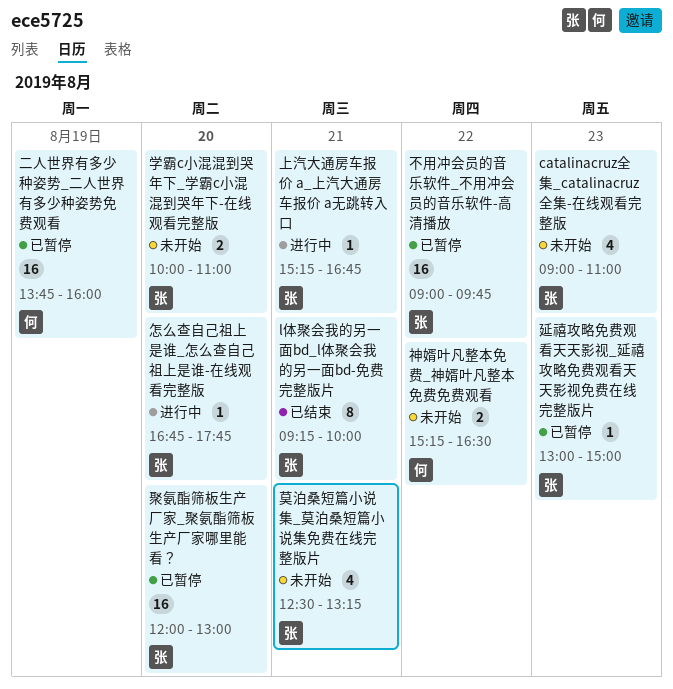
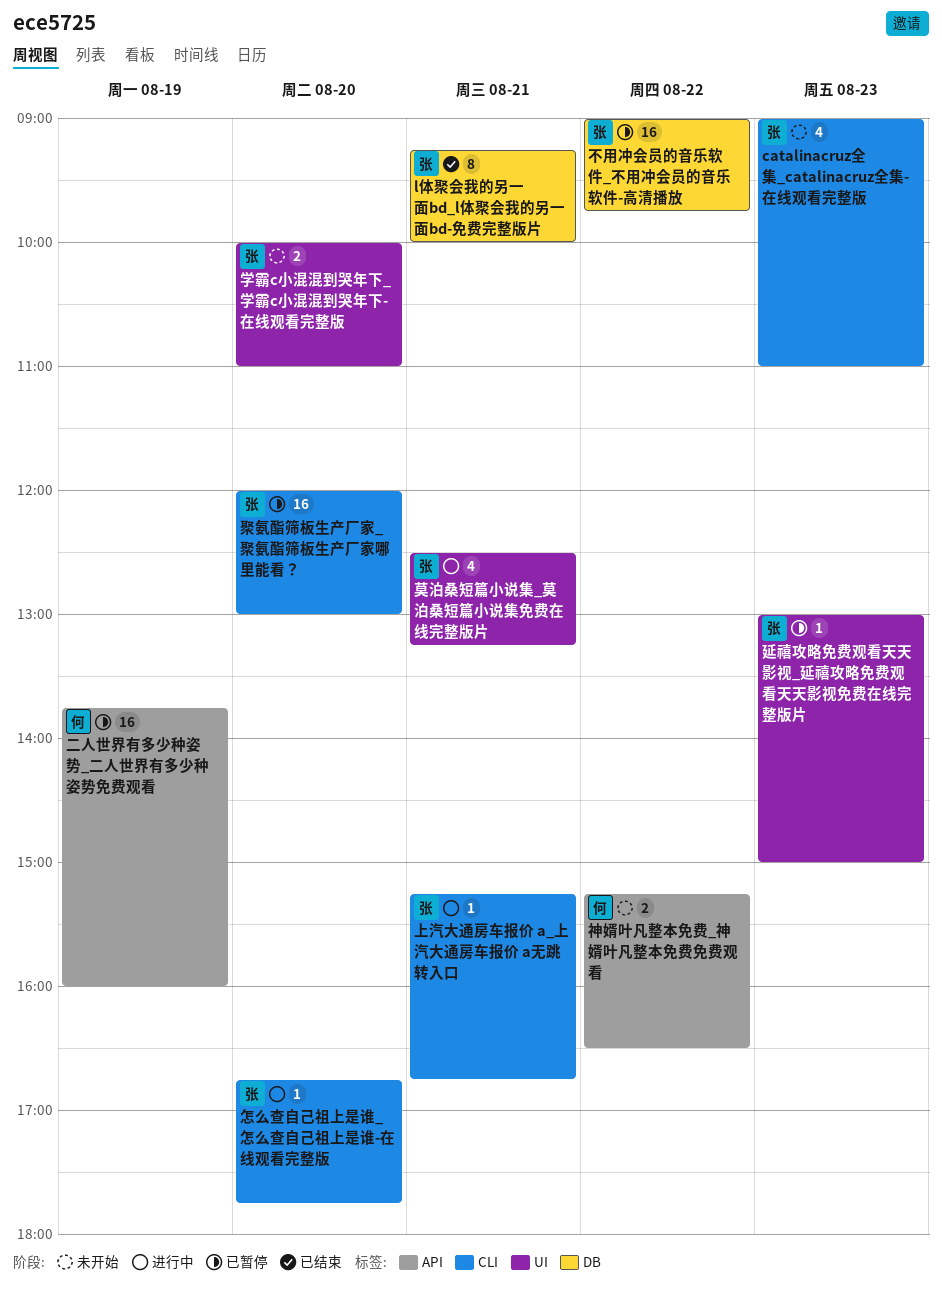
莫泊桑短篇小说集_莫泊桑短篇小说集免费在线完整版片, status: 未开始 -> 进行中

